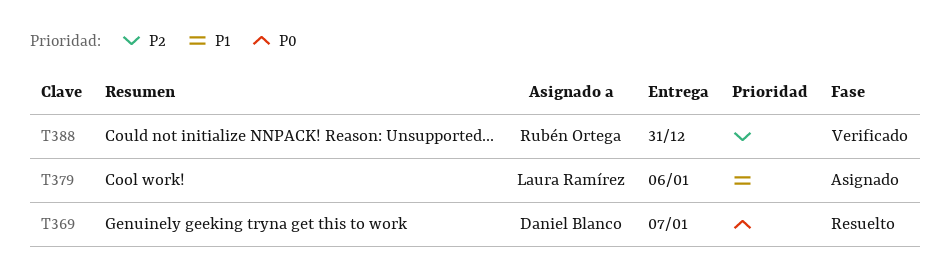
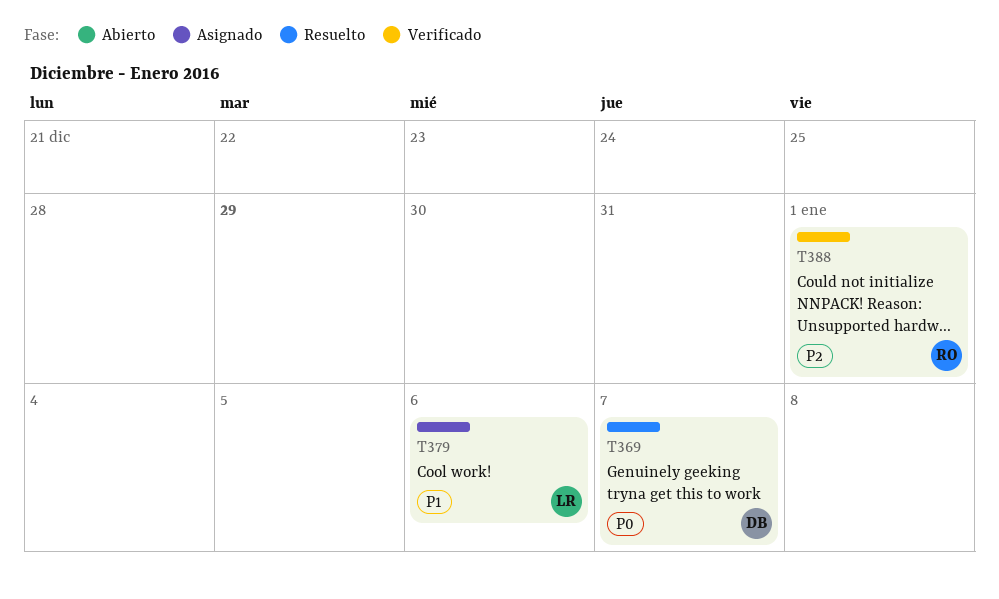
T388, due: Dec 31 -> Jan 1

